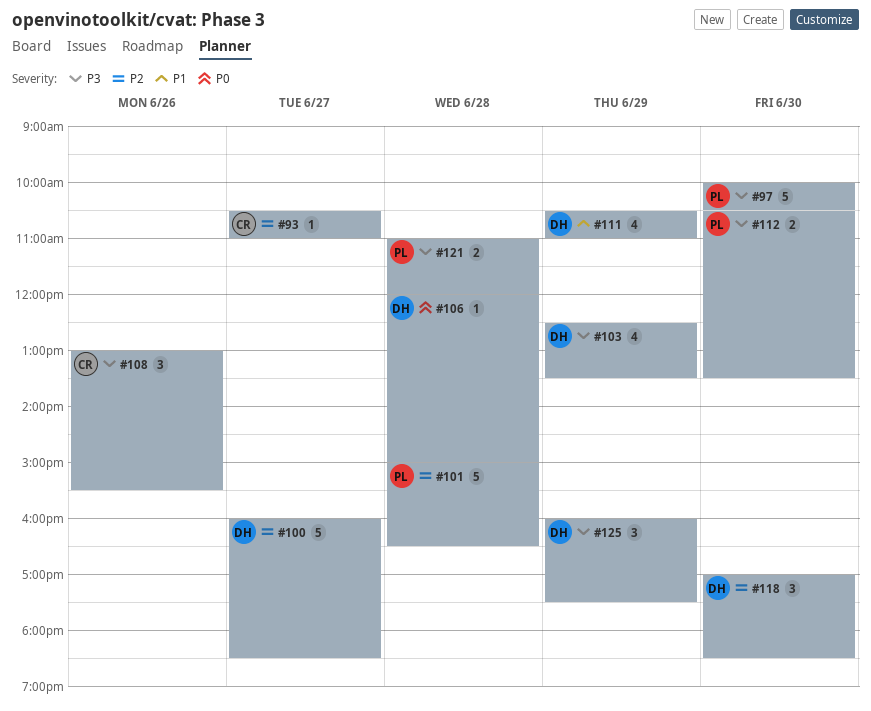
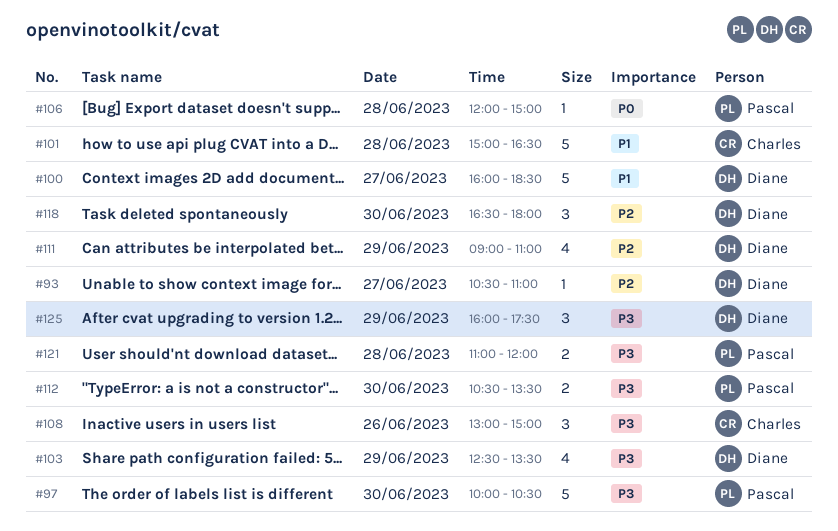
#93, owner: Charles -> Diane
#100, priority: P2 -> P1
#101, owner: Pascal -> Charles
#101, priority: P2 -> P1
#106, owner: Diane -> Pascal
#108, ends: 15:30 -> 15:00
#111, priority: P1 -> P2
#111, begins: 10:30 -> 09:00
#118, begins: 17:00 -> 16:30
#118, ends: 18:30 -> 18:00

